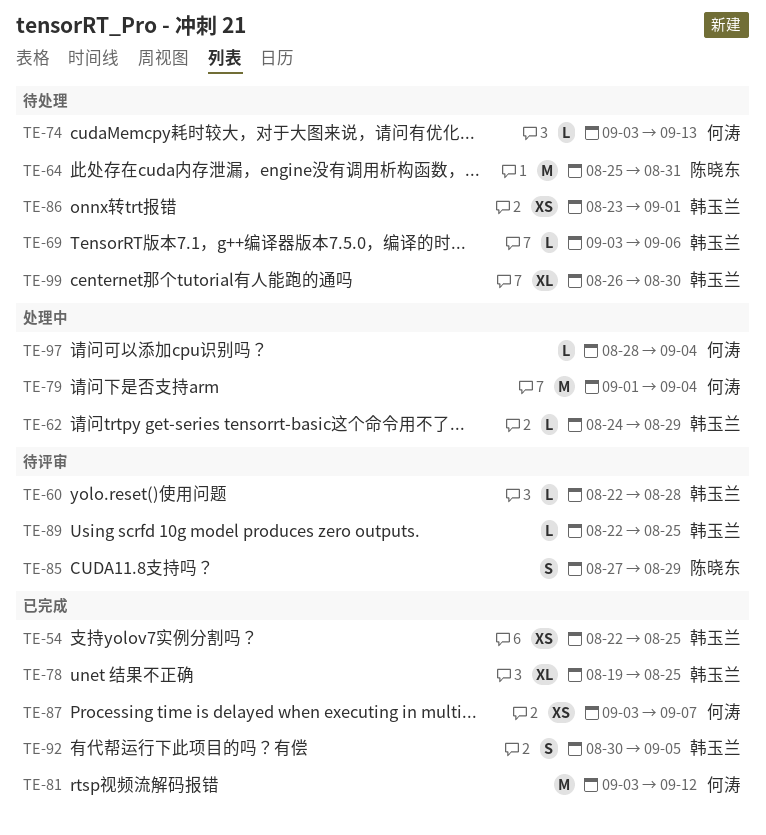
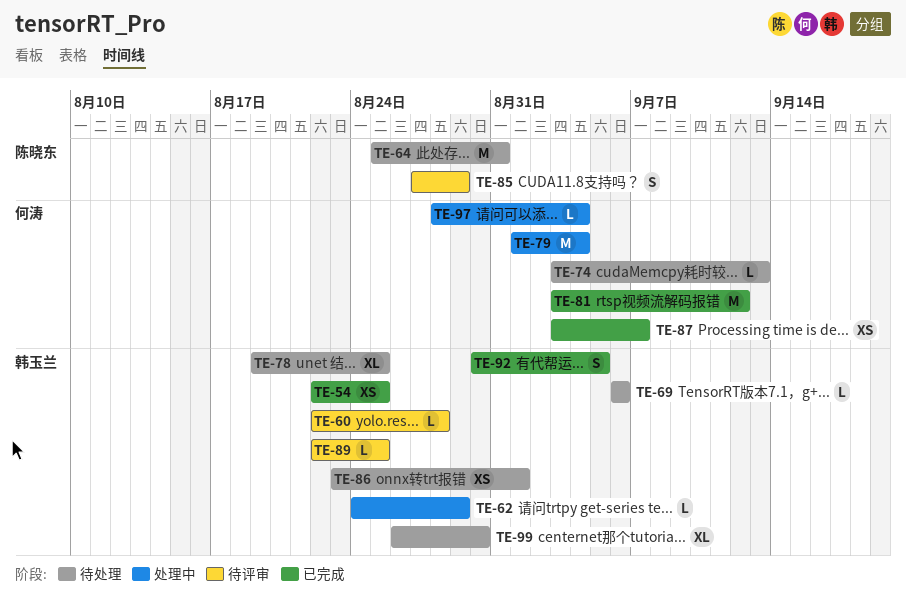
TE-69, start: Sep 3 -> Sep 6
TE-78, status: 已完成 -> 待处理

